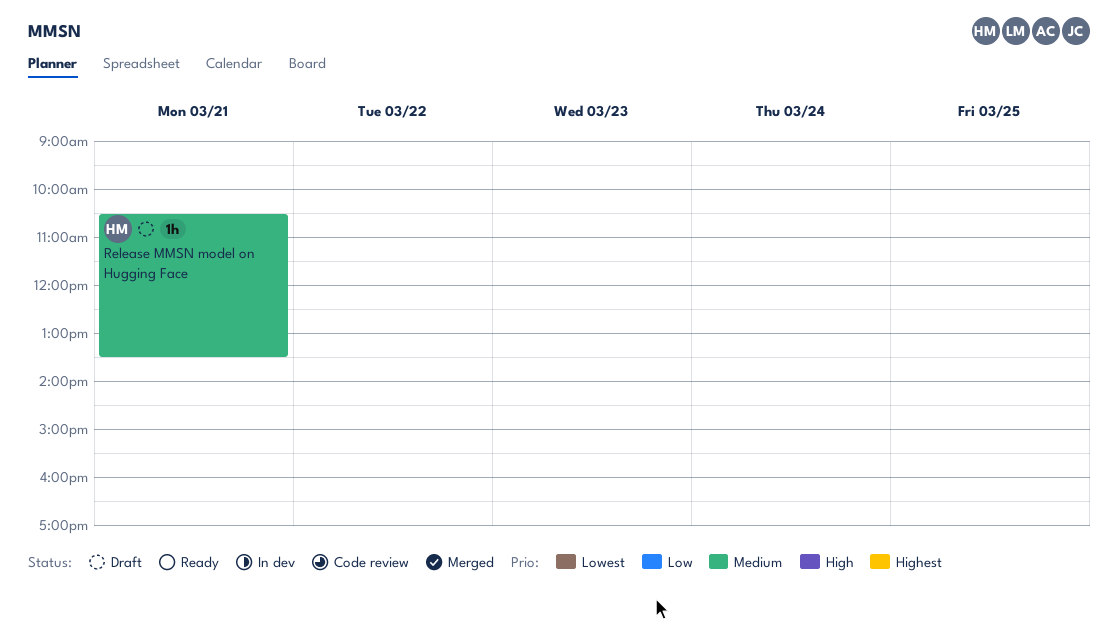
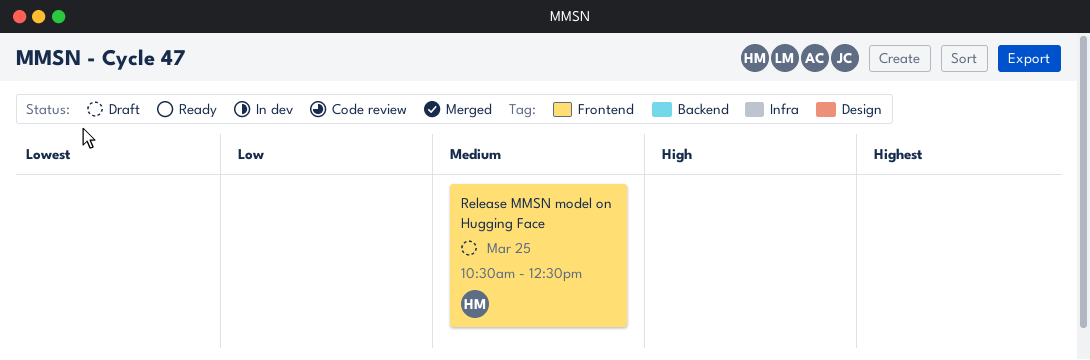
Release MMSN model on Hugging Face, day: Mar 21 -> Mar 25
Release MMSN model on Hugging Face, ends: 13:30 -> 12:30

